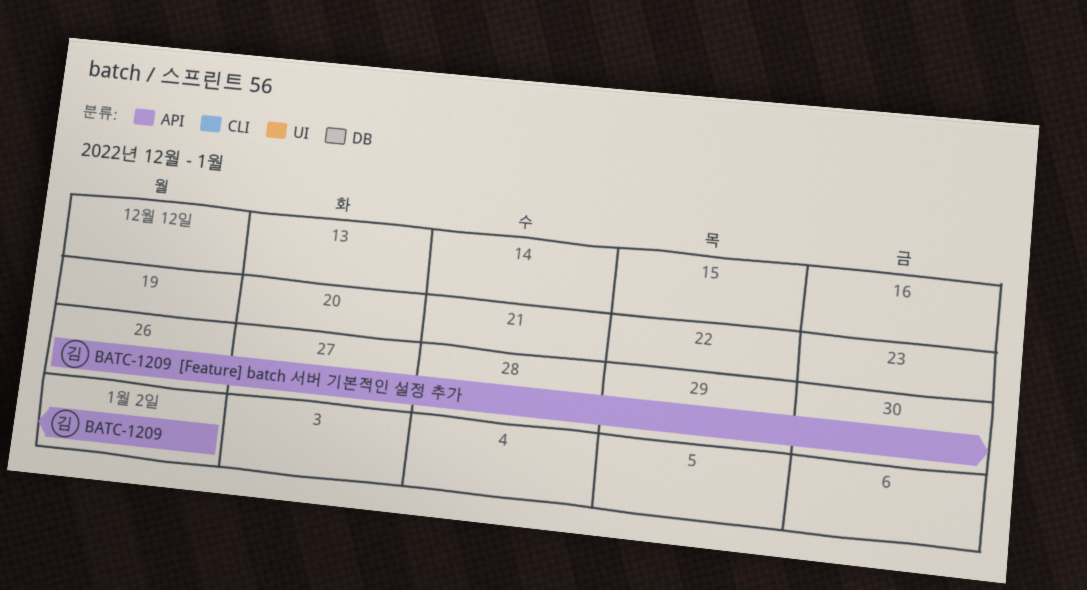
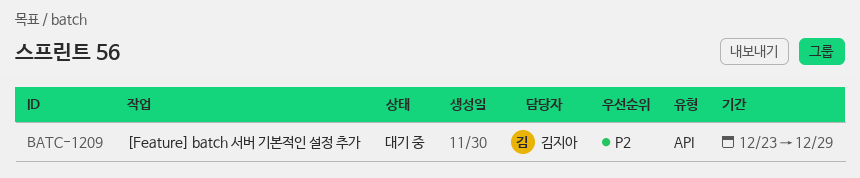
BATC-1209, start: Dec 26 -> Dec 23
BATC-1209, due: Jan 2 -> Dec 29

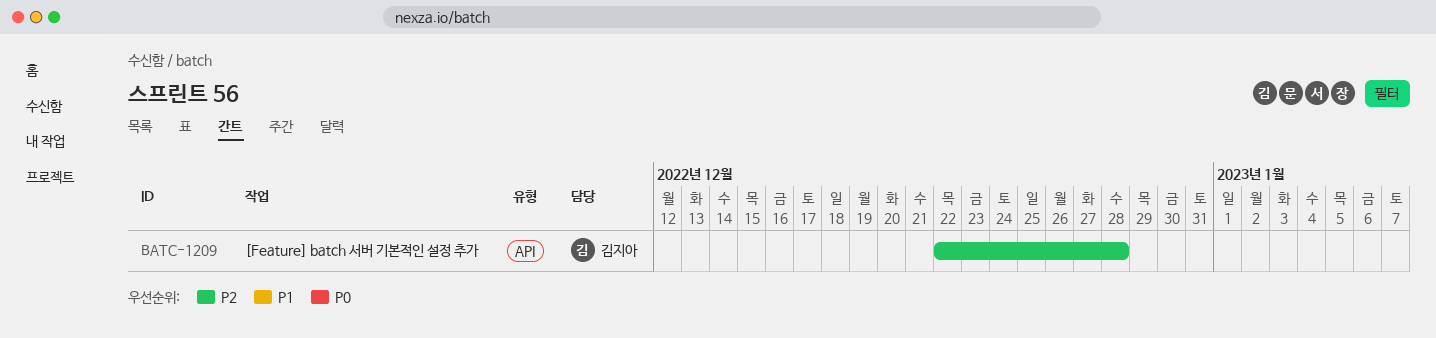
BATC-1209, start: Dec 23 -> Dec 22
BATC-1209, due: Dec 29 -> Dec 28

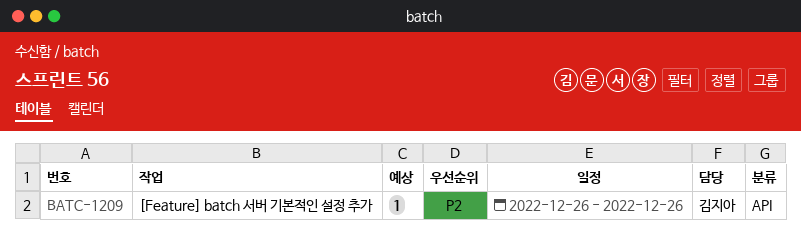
BATC-1209, start: Dec 22 -> Dec 26
BATC-1209, due: Dec 28 -> Dec 26

